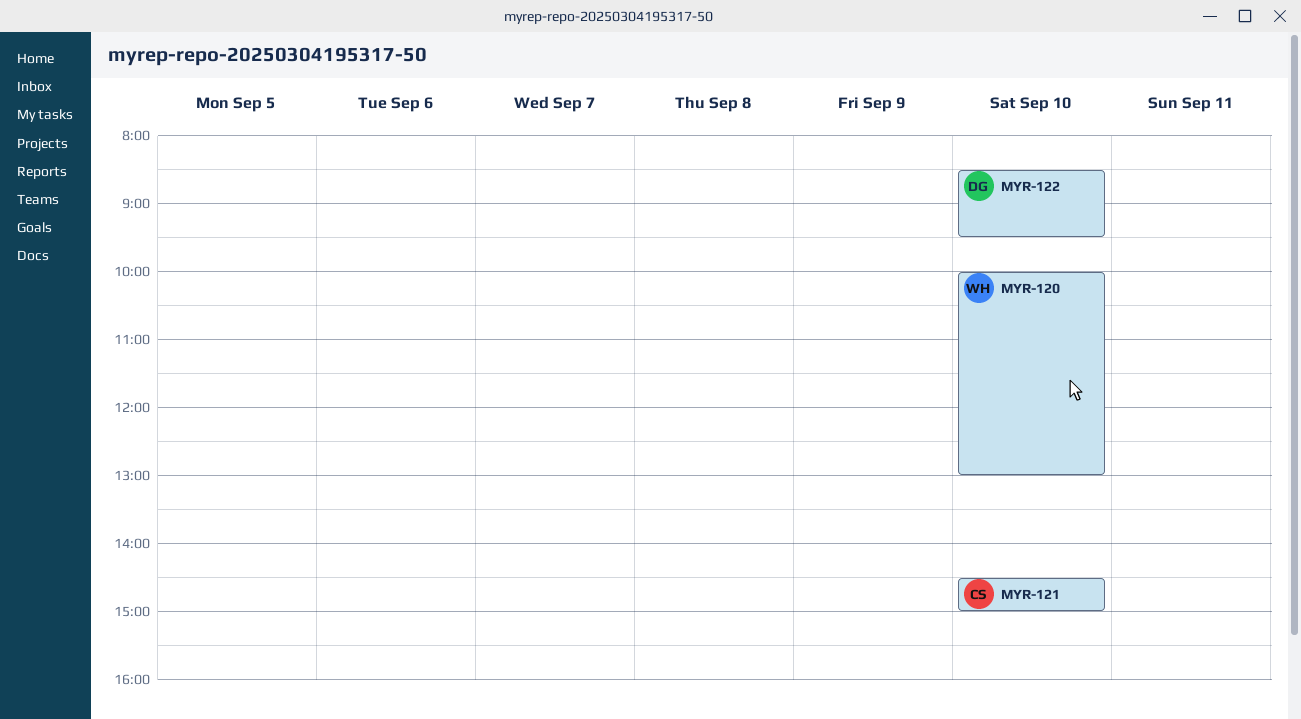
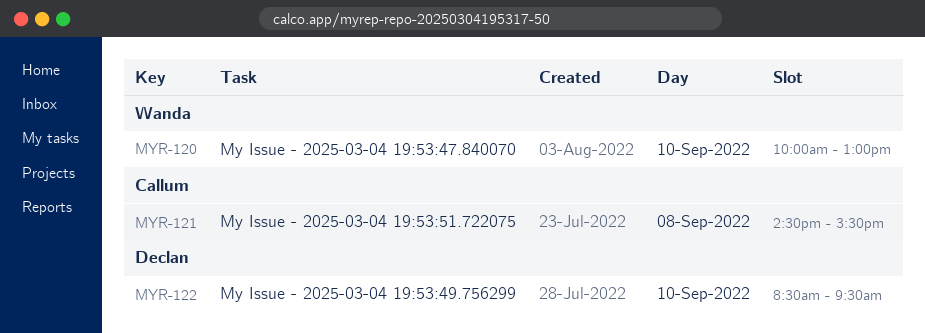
MYR-121, day: Sep 10 -> Sep 8
MYR-121, ends: 15:00 -> 15:30

